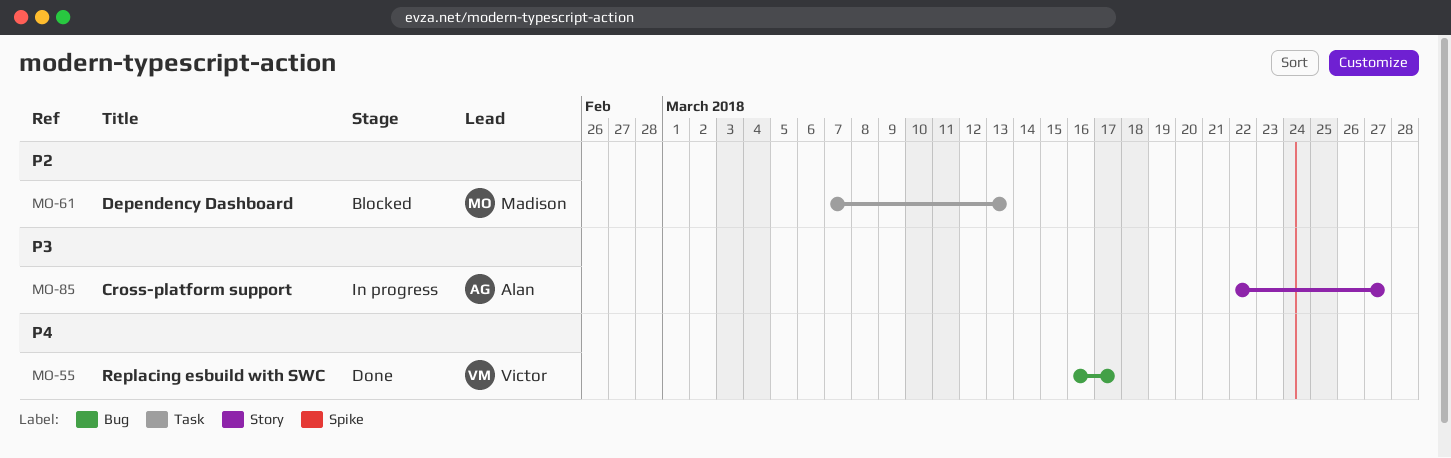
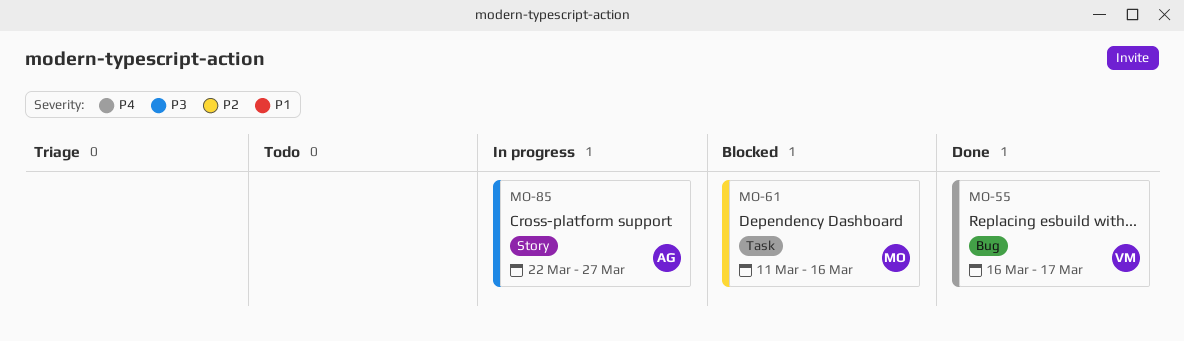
MO-61, start: Mar 7 -> Mar 11
MO-61, due: Mar 13 -> Mar 16

